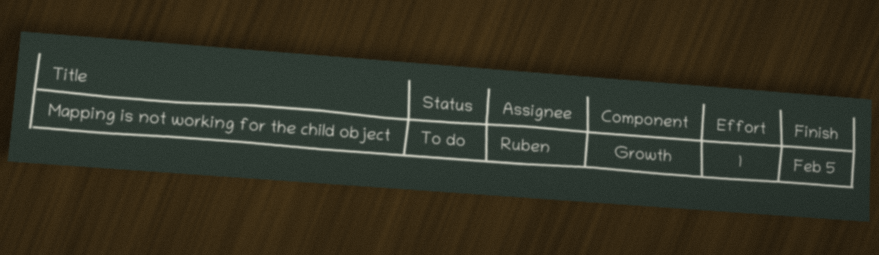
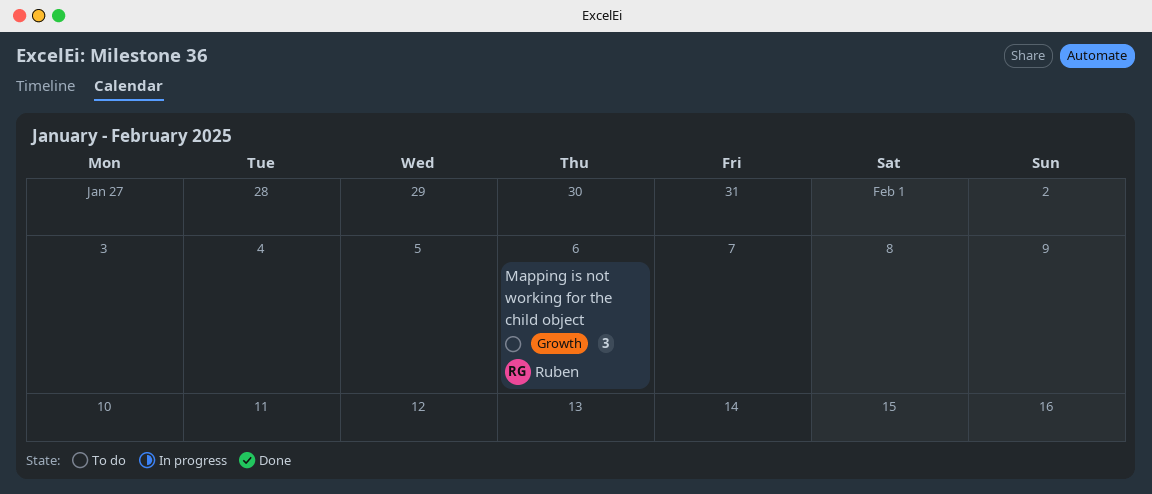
Mapping is not working for the child object, estimate: 1 -> 3
Mapping is not working for the child object, due: Feb 5 -> Feb 6

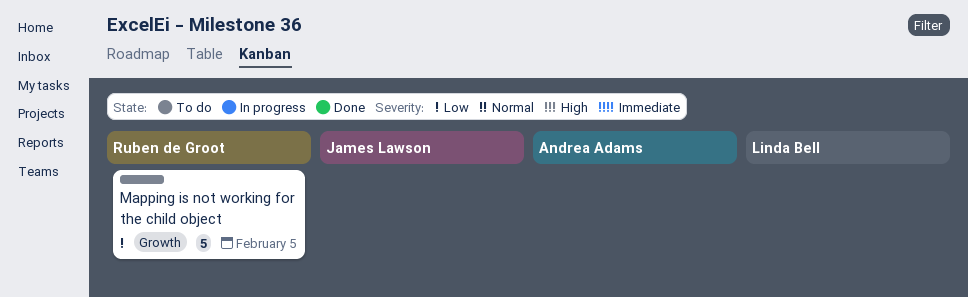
Mapping is not working for the child object, estimate: 3 -> 5
Mapping is not working for the child object, due: Feb 6 -> Feb 5

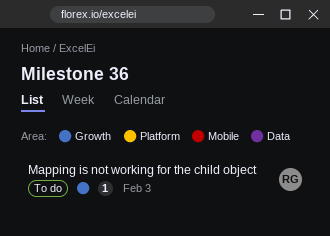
Mapping is not working for the child object, estimate: 5 -> 1
Mapping is not working for the child object, due: Feb 5 -> Feb 3

